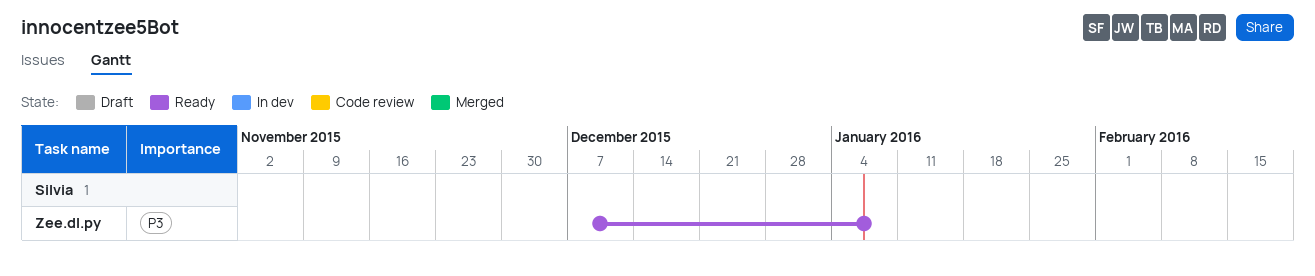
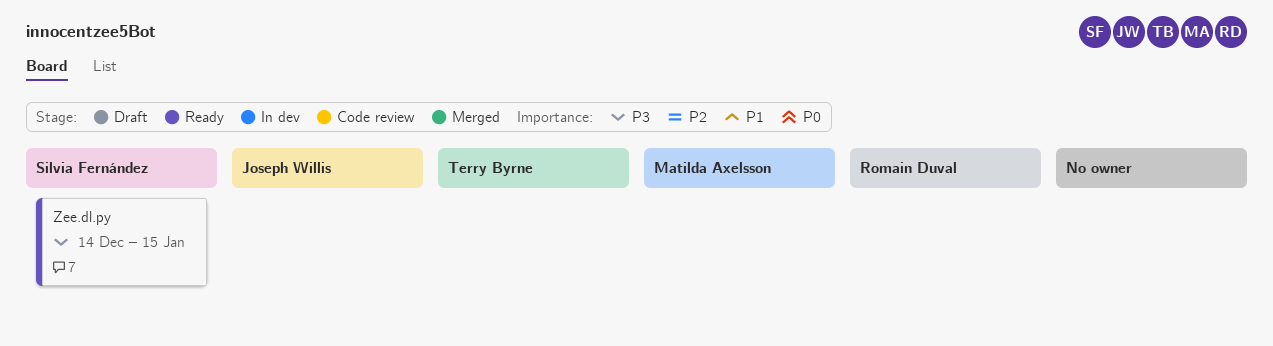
Zee.dl.py, start: Dec 7 -> Dec 14
Zee.dl.py, due: Jan 8 -> Jan 15

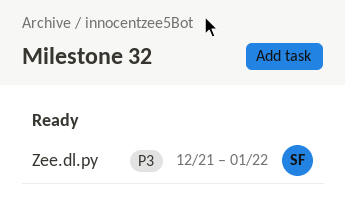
Zee.dl.py, start: Dec 14 -> Dec 21
Zee.dl.py, due: Jan 15 -> Jan 22

